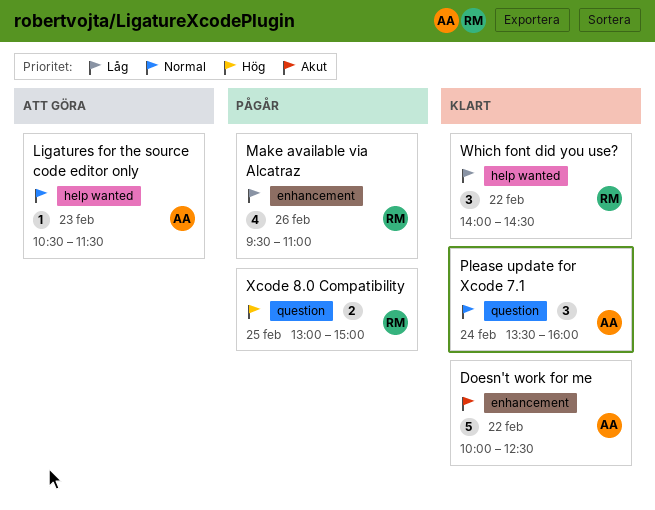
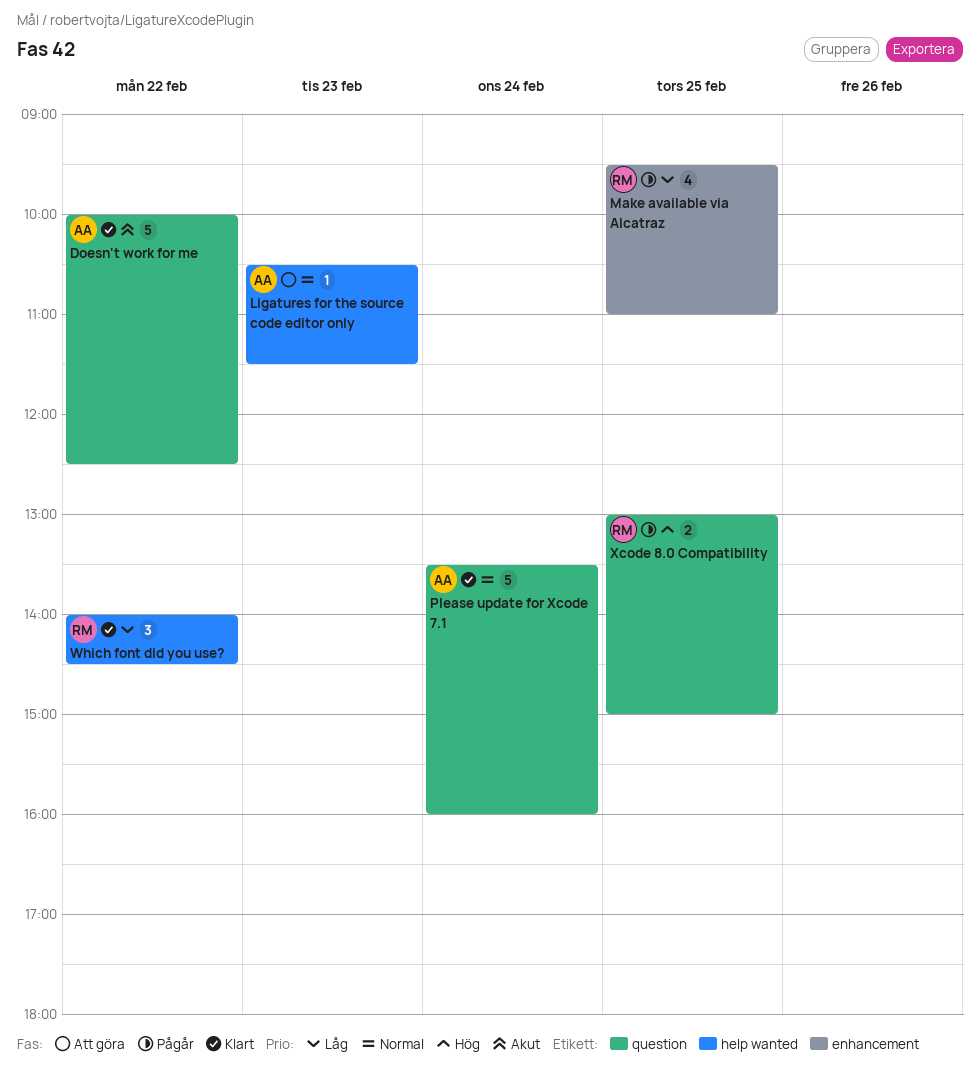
Doesn't work for me, label: enhancement -> question
Make available via Alcatraz, day: Feb 26 -> Feb 25
Please update for Xcode 7.1, estimate: 3 -> 5

